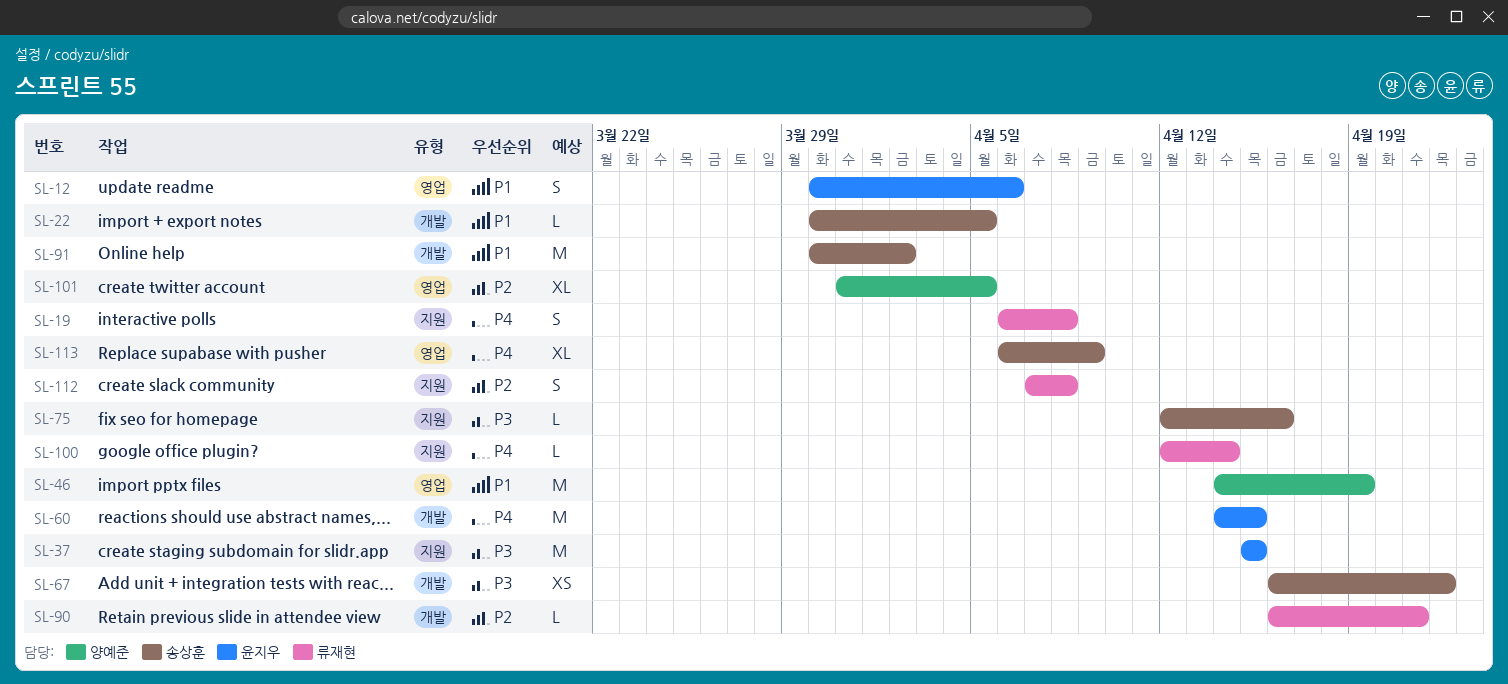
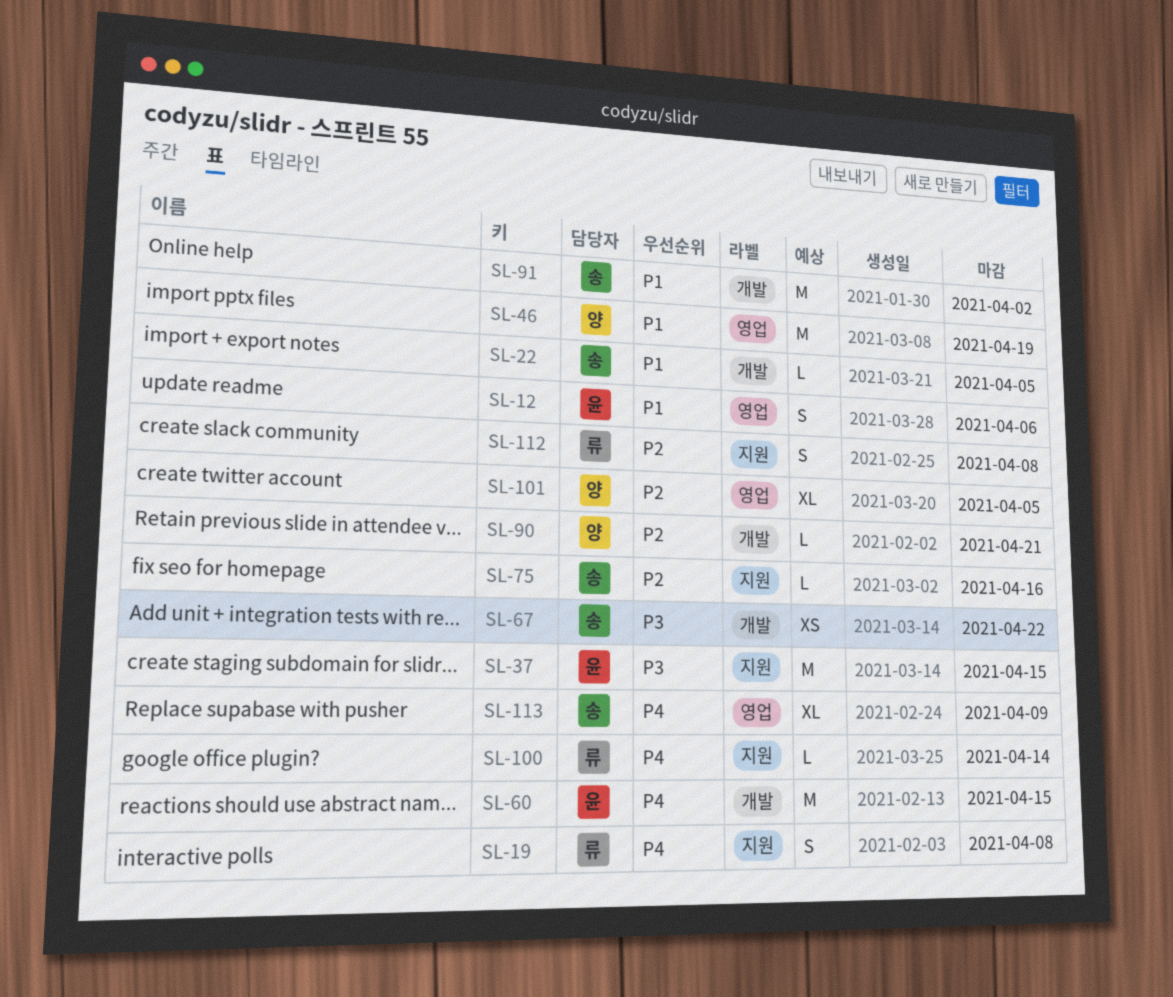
SL-75, priority: P3 -> P2
SL-90, owner: 류재현 -> 양예준

